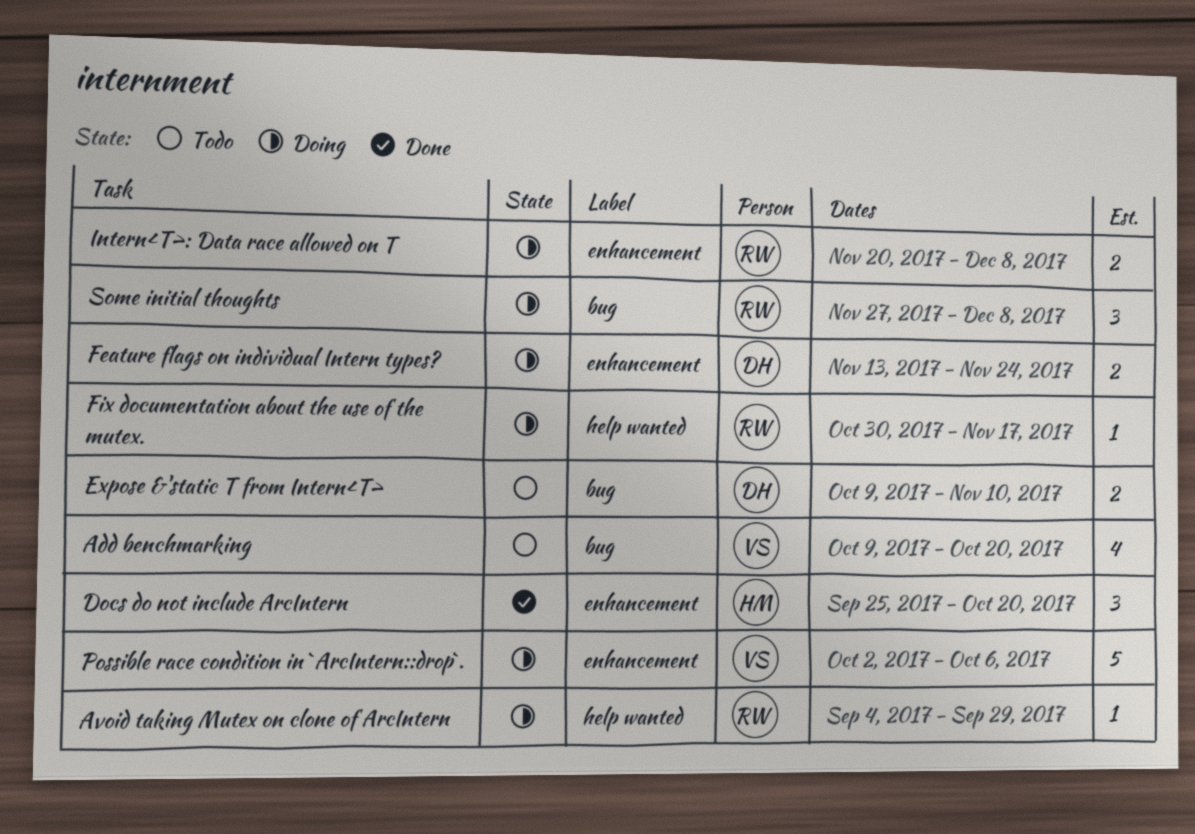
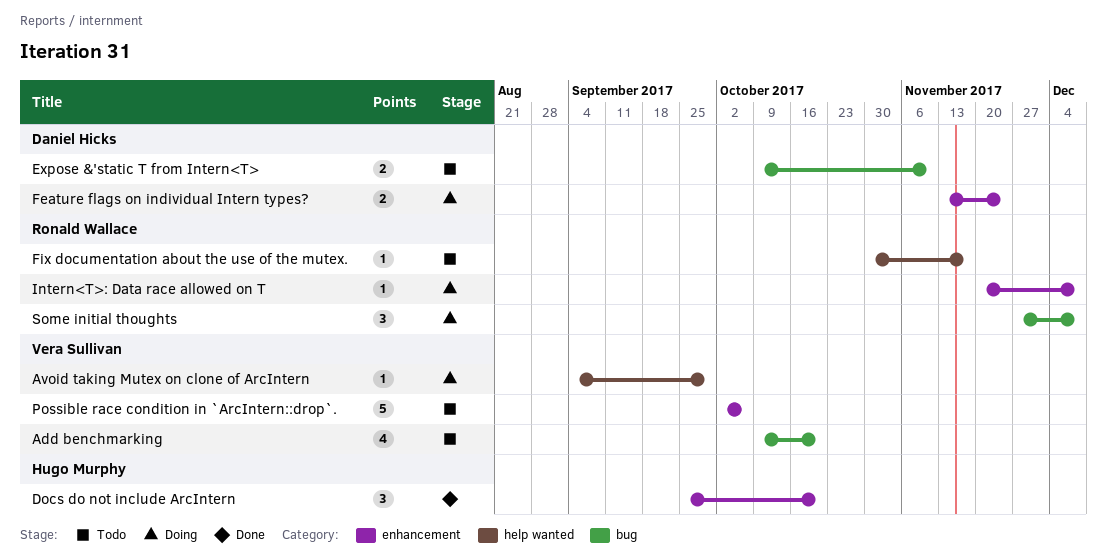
Avoid taking Mutex on clone of ArcIntern, owner: Ronald Wallace -> Vera Sullivan
Fix documentation about the use of the mutex., status: Doing -> Todo
Intern<T>: Data race allowed on T, estimate: 2 -> 1
Possible race condition in `ArcIntern::drop`., status: Doing -> Todo

